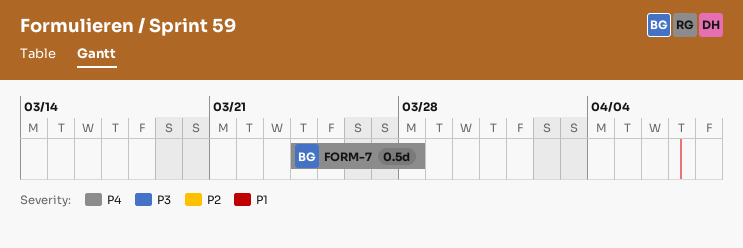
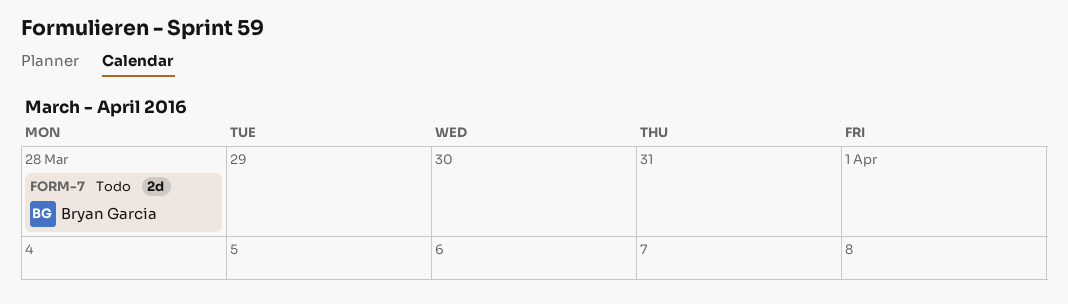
FORM-7, estimate: 0.5d -> 2d

